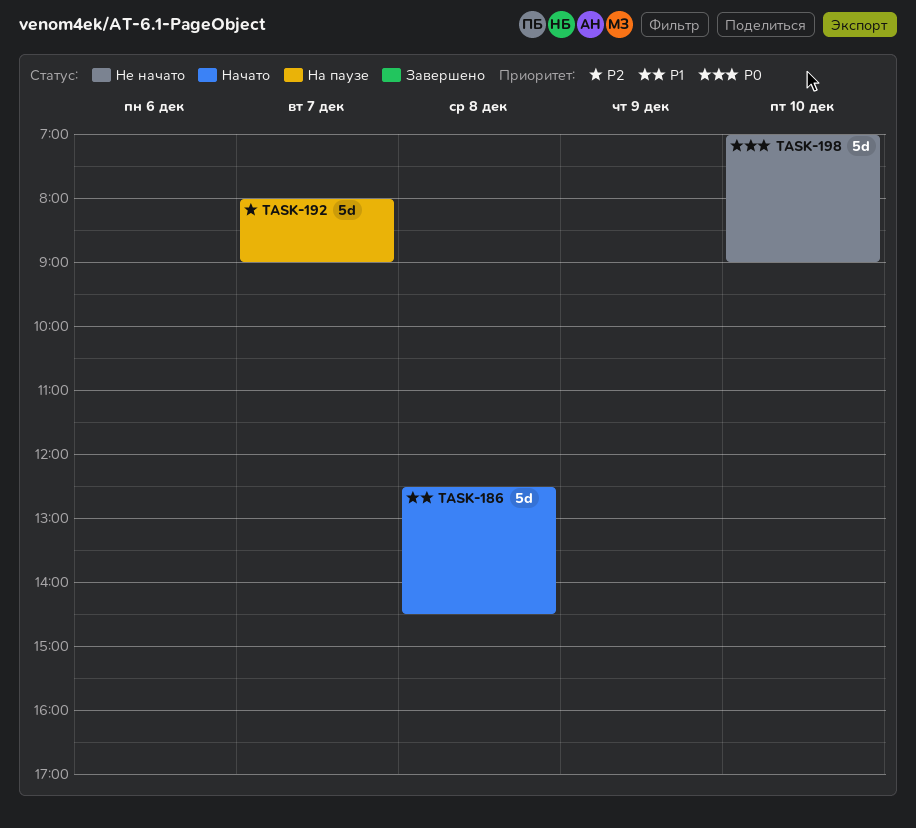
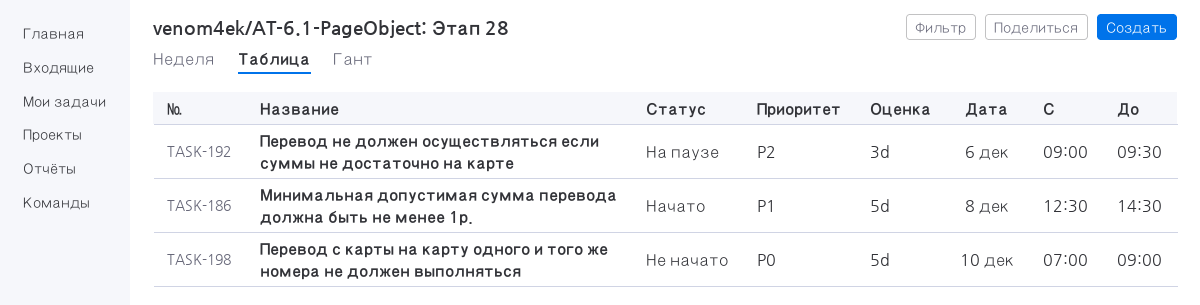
TASK-192, estimate: 5d -> 3d
TASK-192, day: Dec 7 -> Dec 6
TASK-192, begins: 08:00 -> 09:00
TASK-192, ends: 09:00 -> 09:30

